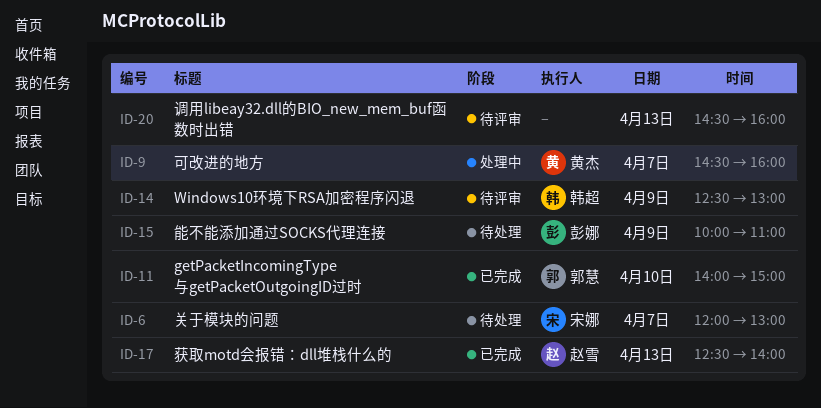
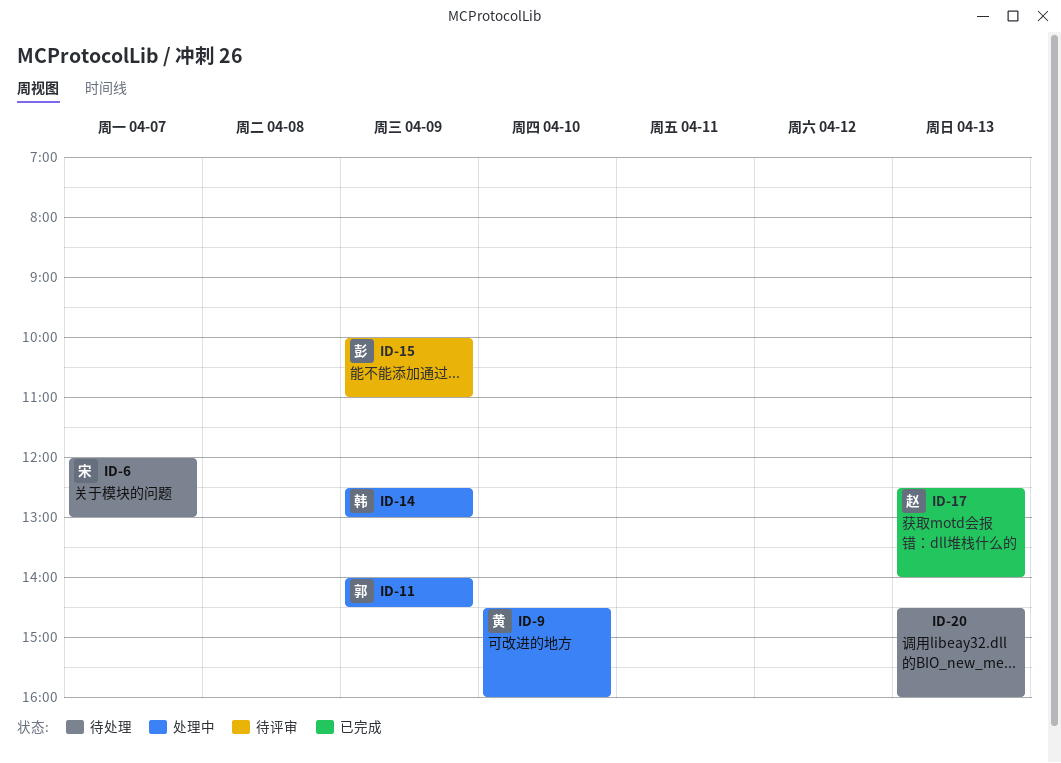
ID-9, day: Apr 7 -> Apr 10
ID-11, status: 已完成 -> 处理中
ID-11, day: Apr 10 -> Apr 9
ID-11, ends: 15:00 -> 14:30
ID-14, status: 待评审 -> 处理中
ID-15, status: 待处理 -> 待评审
ID-20, status: 待评审 -> 待处理

